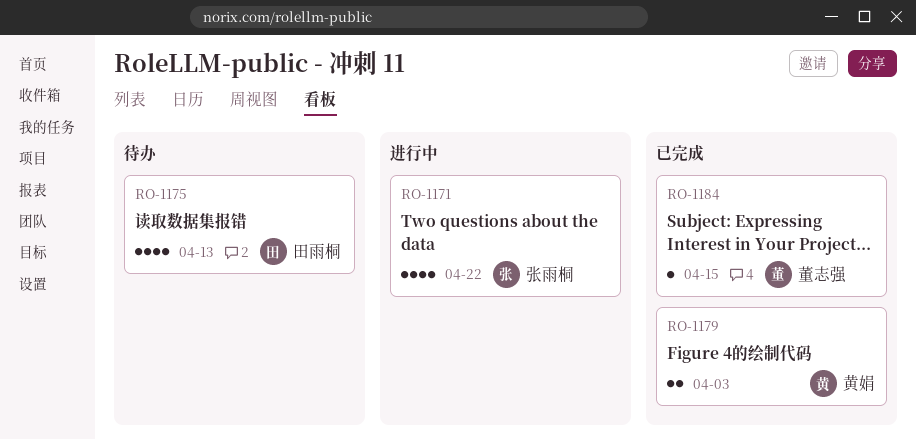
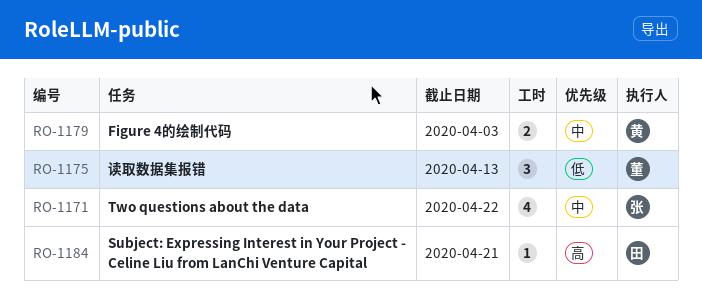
RO-1175, owner: 田雨桐 -> 董志强
RO-1175, estimate: 4 -> 3
RO-1184, owner: 董志强 -> 田雨桐
RO-1184, due: Apr 15 -> Apr 21

